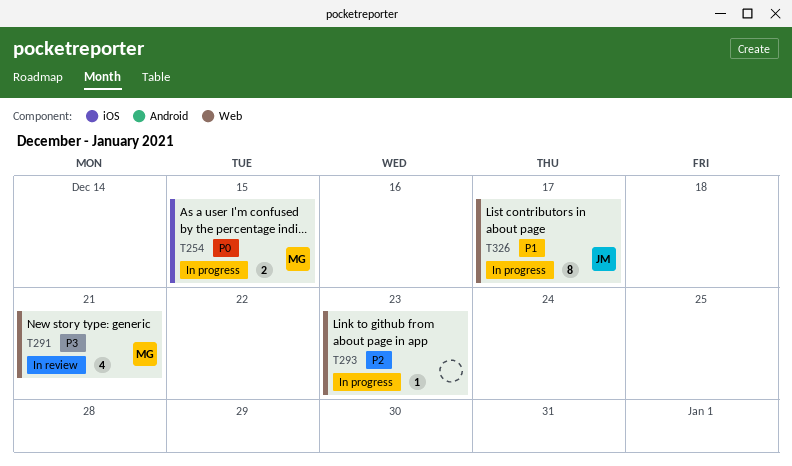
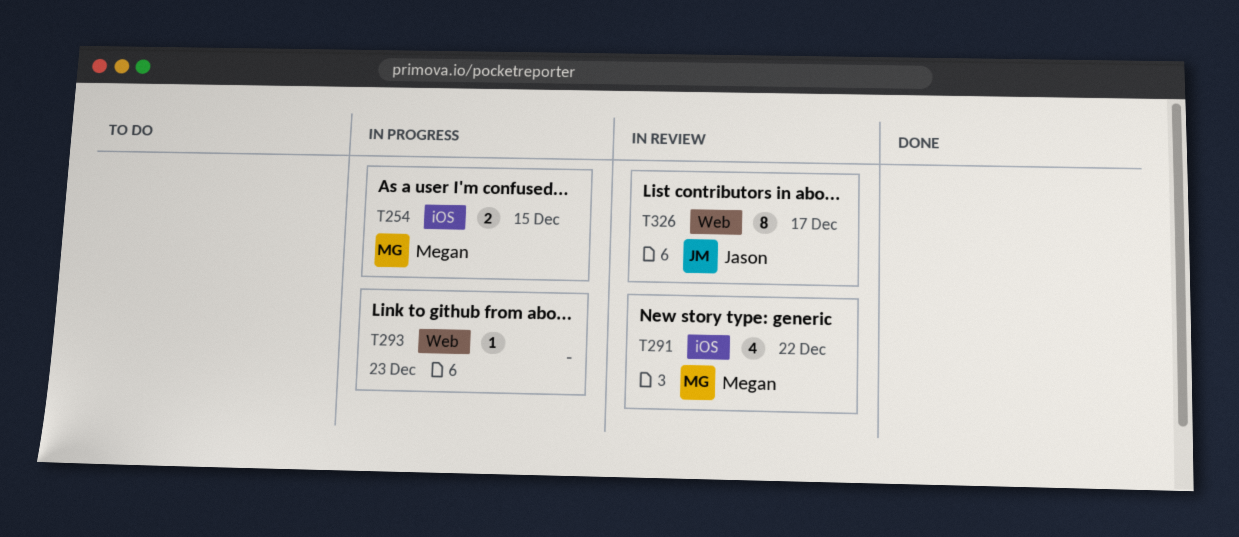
T291, label: Web -> iOS
T291, due: Dec 21 -> Dec 22
T326, status: In progress -> In review

